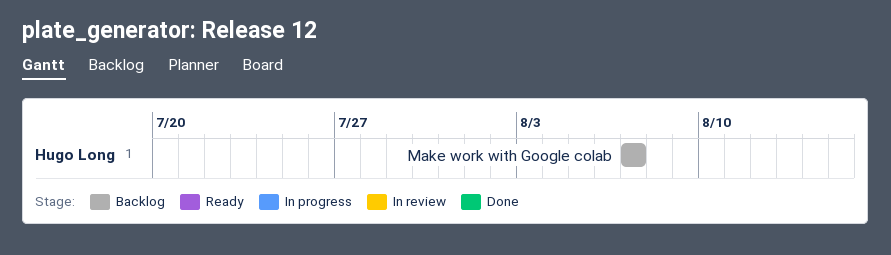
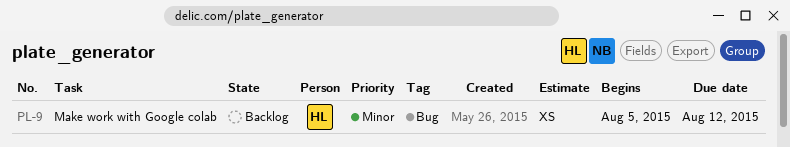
Make work with Google colab, start: Aug 7 -> Aug 5
Make work with Google colab, due: Aug 7 -> Aug 12

